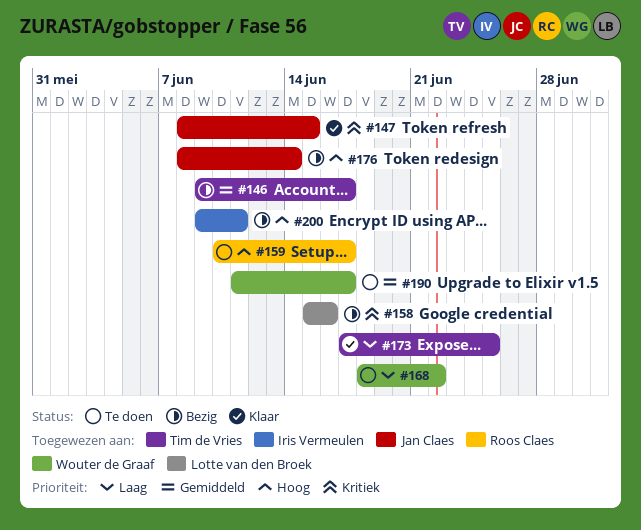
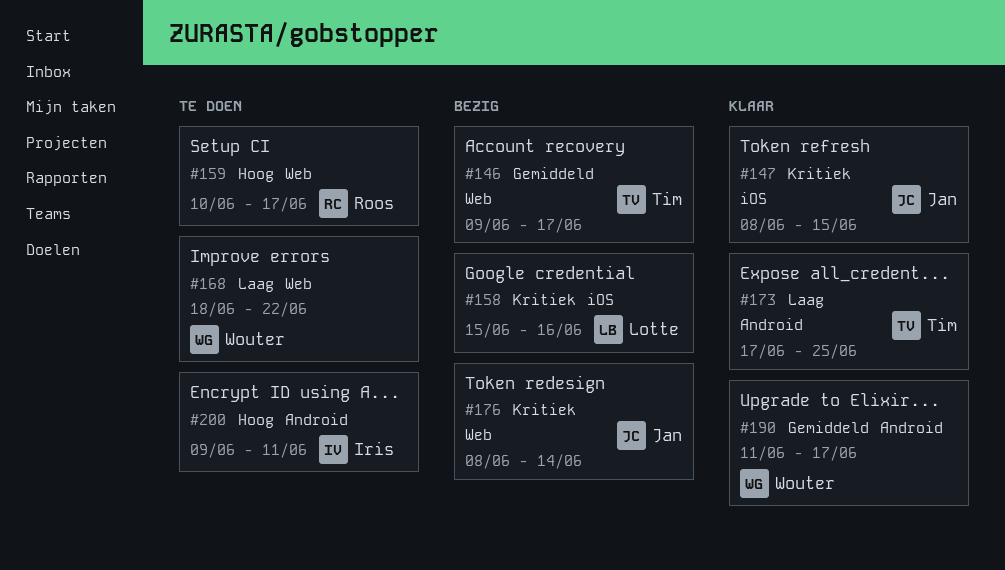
#176, priority: Hoog -> Kritiek
#190, status: Te doen -> Klaar
#200, status: Bezig -> Te doen

